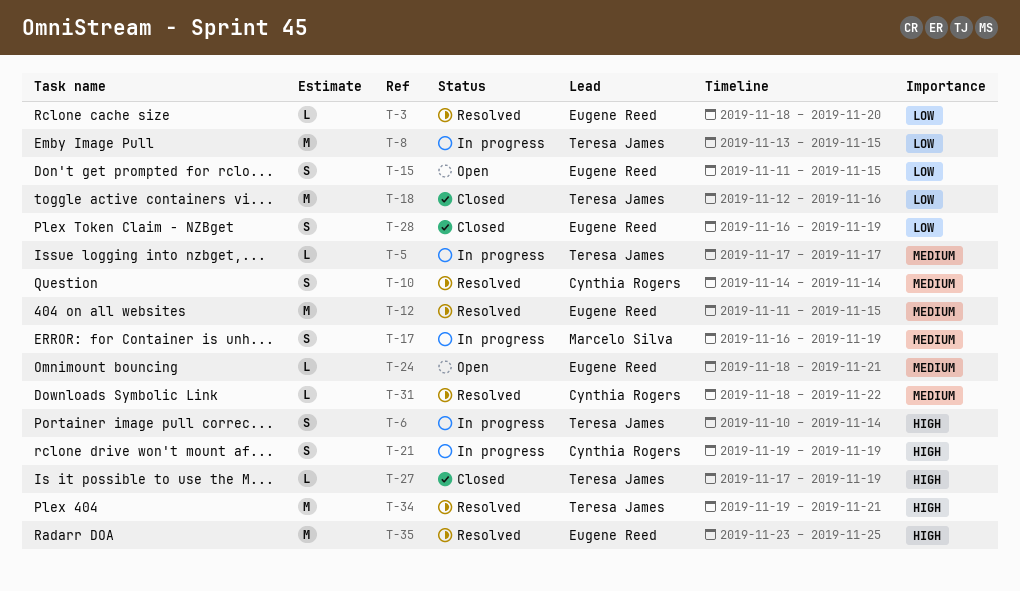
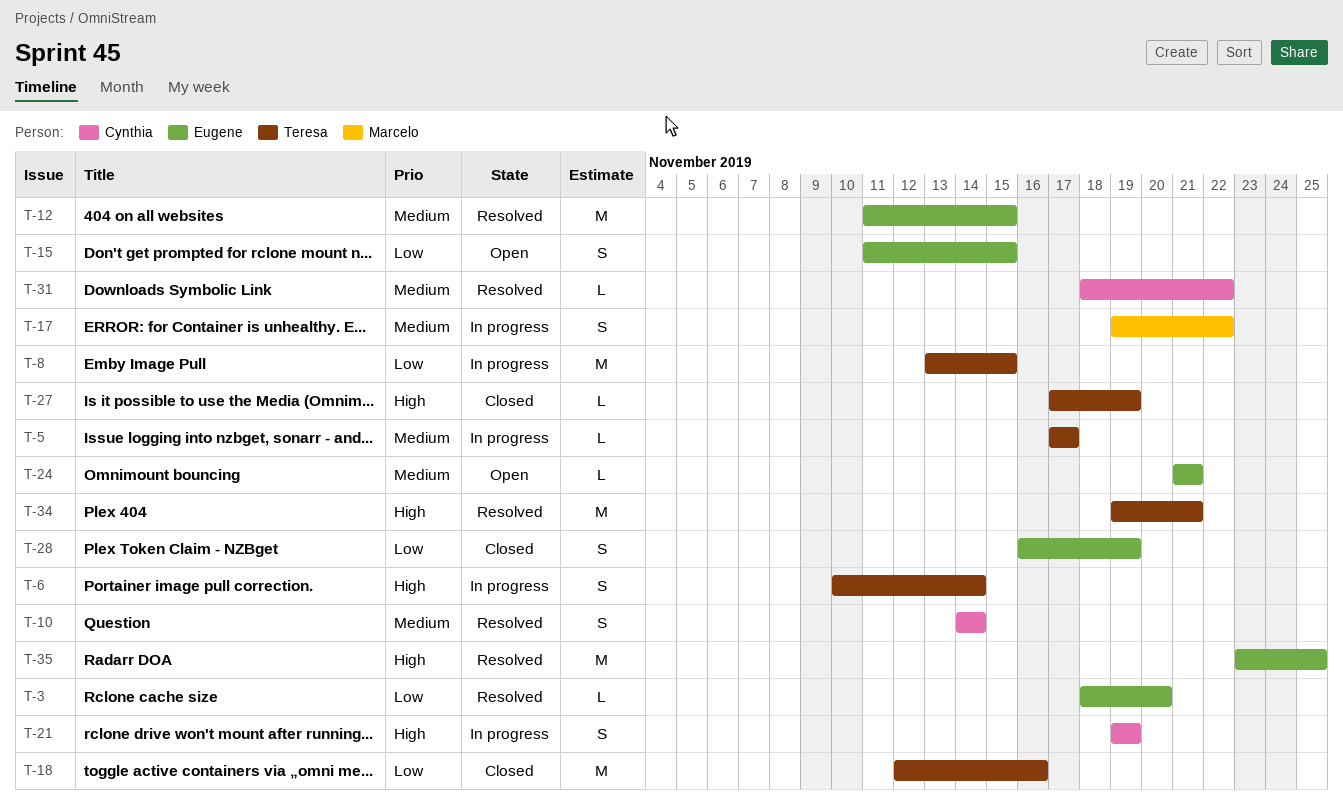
T-17, start: Nov 16 -> Nov 19
T-17, due: Nov 19 -> Nov 22
T-24, start: Nov 18 -> Nov 21

